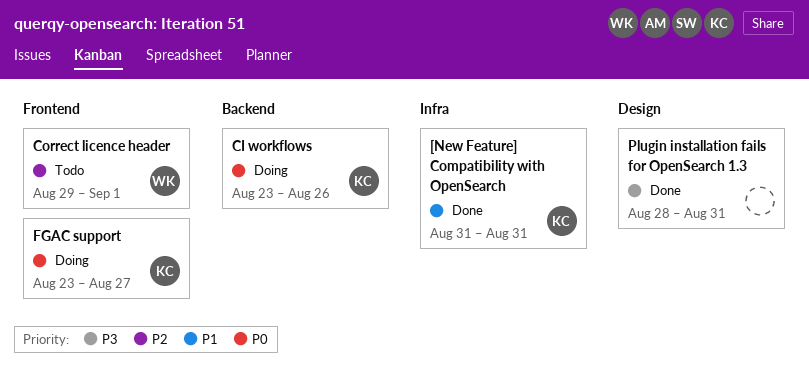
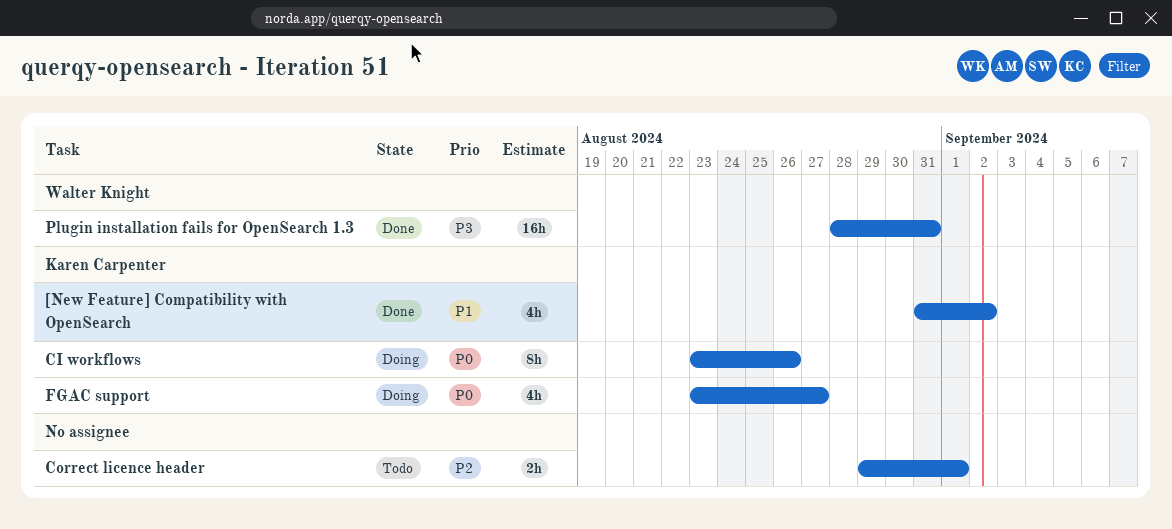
[New Feature] Compatibility with OpenSearch, due: Aug 31 -> Sep 2
Correct licence header, owner: Walter Knight -> none
Plugin installation fails for OpenSearch 1.3, owner: none -> Walter Knight

